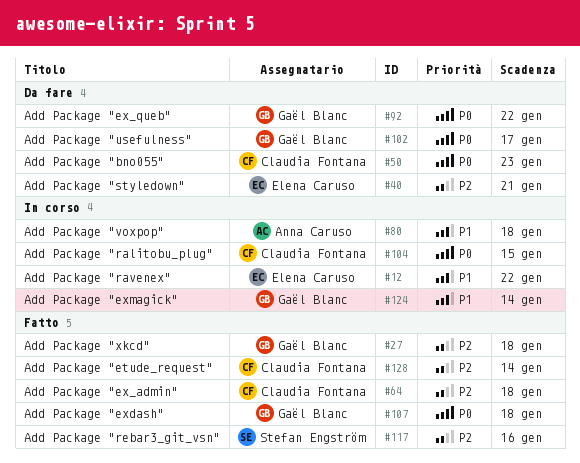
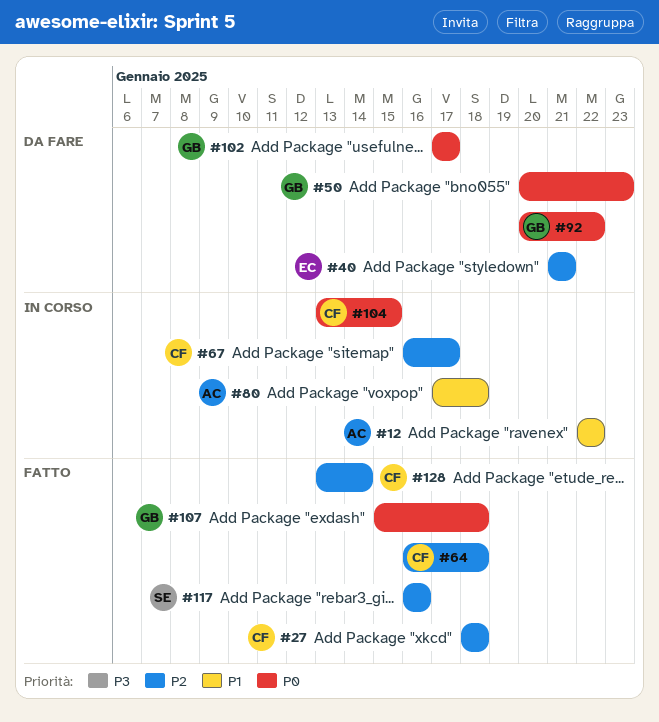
#12, owner: Elena Caruso -> Anna Caruso
#27, owner: Gaël Blanc -> Claudia Fontana
#50, owner: Claudia Fontana -> Gaël Blanc
#67: none -> present
#124: present -> none

